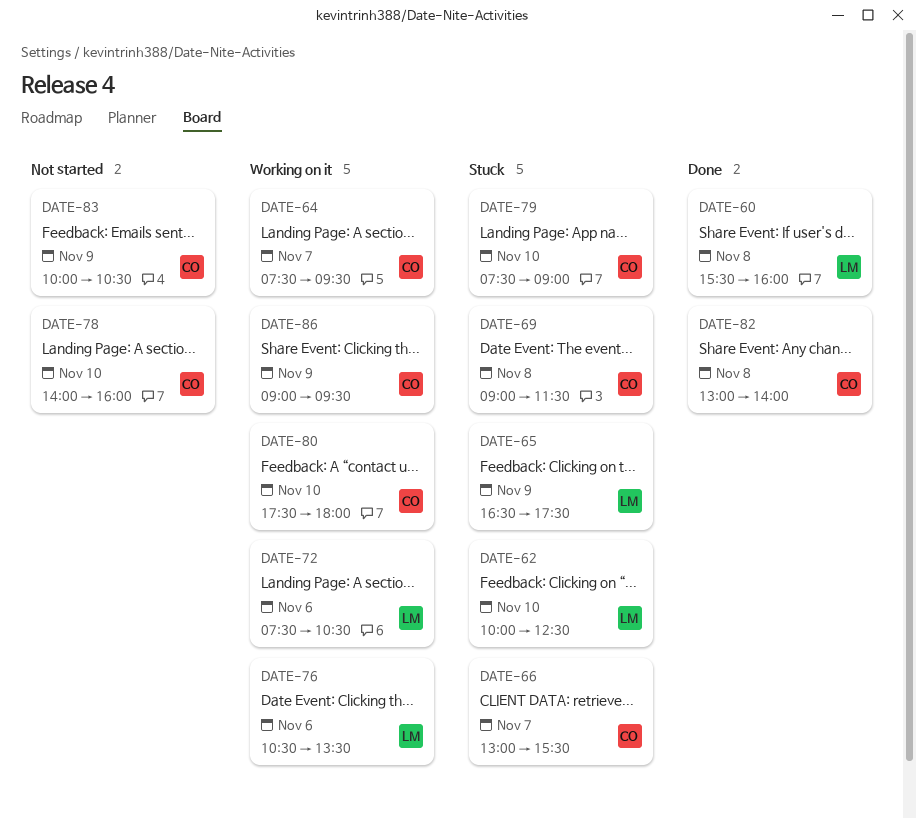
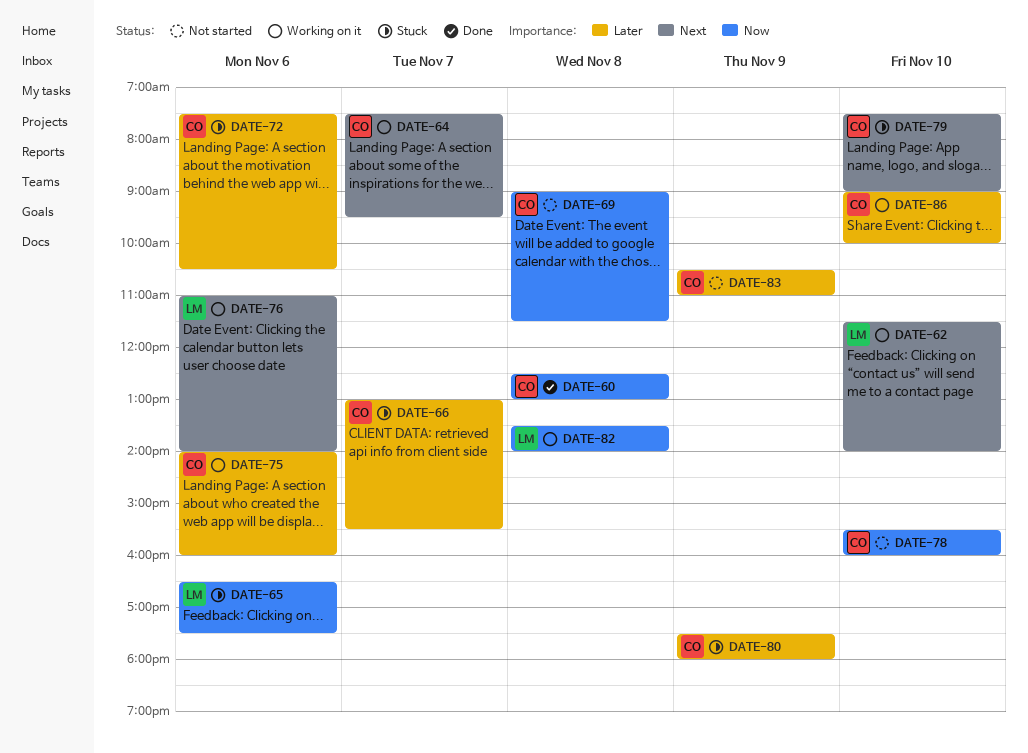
DATE-60, owner: LM -> CO
DATE-60, begins: 15:30 -> 12:30
DATE-60, ends: 16:00 -> 13:00
DATE-62, status: Stuck -> Working on it
DATE-62, begins: 10:00 -> 11:30
DATE-62, ends: 12:30 -> 14:00
DATE-65, day: Nov 9 -> Nov 6
DATE-69, status: Stuck -> Not started
DATE-72, status: Working on it -> Stuck
DATE-72, owner: LM -> CO
DATE-75: none -> present
DATE-76, begins: 10:30 -> 11:00
DATE-76, ends: 13:30 -> 14:00
DATE-78, begins: 14:00 -> 15:30
DATE-80, status: Working on it -> Stuck
DATE-80, day: Nov 10 -> Nov 9
DATE-82, status: Done -> Working on it
DATE-82, owner: CO -> LM
DATE-82, begins: 13:00 -> 13:30
DATE-83, begins: 10:00 -> 10:30
DATE-83, ends: 10:30 -> 11:00
DATE-86, day: Nov 9 -> Nov 10
DATE-86, ends: 09:30 -> 10:00

